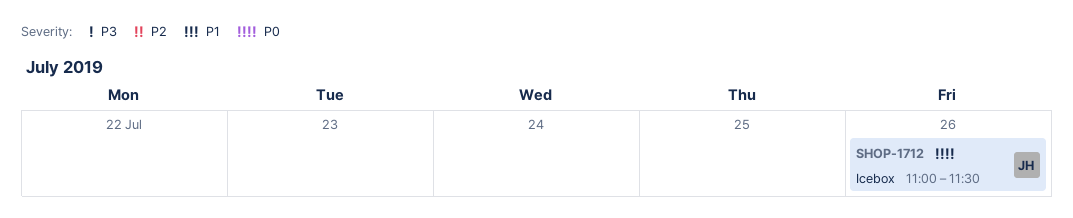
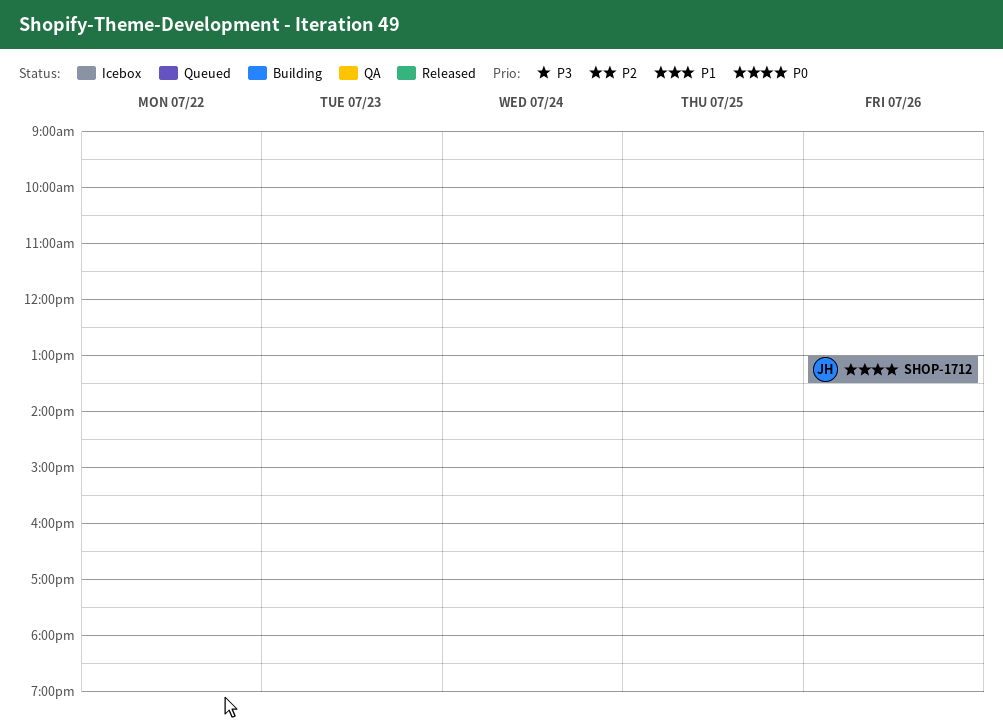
SHOP-1712, begins: 11:00 -> 13:00
SHOP-1712, ends: 11:30 -> 13:30

